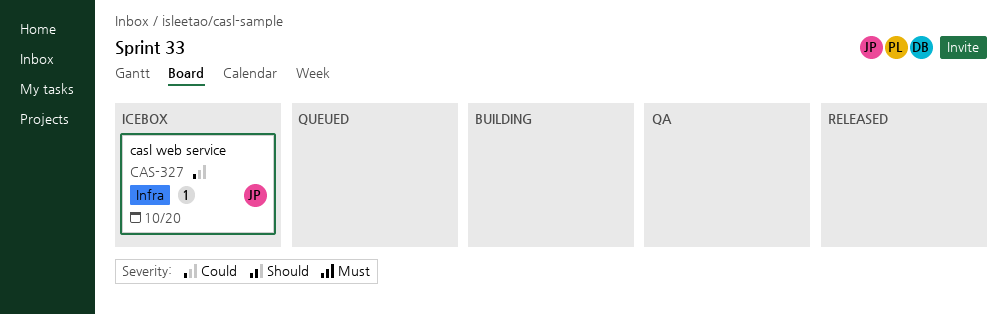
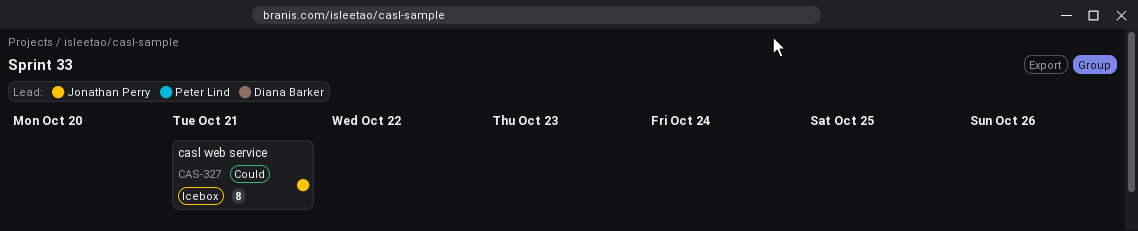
CAS-327, estimate: 1 -> 8
CAS-327, due: Oct 20 -> Oct 21

